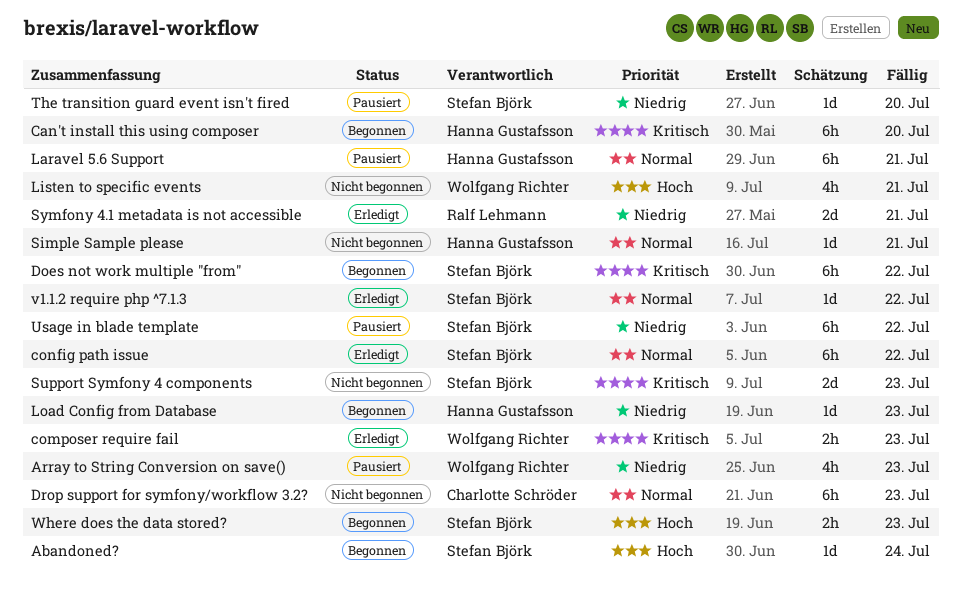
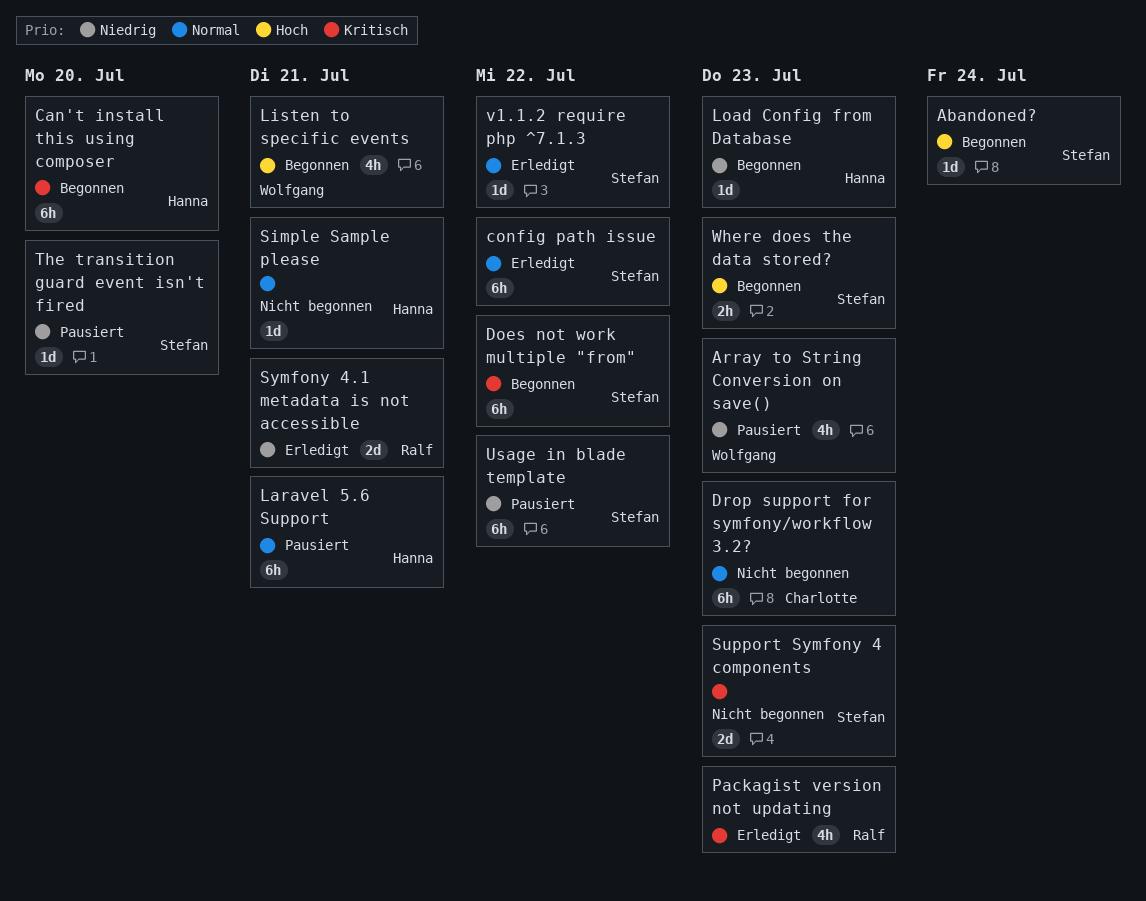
composer require fail: present -> none
Listen to specific events, status: Nicht begonnen -> Begonnen
Packagist version not updating: none -> present

